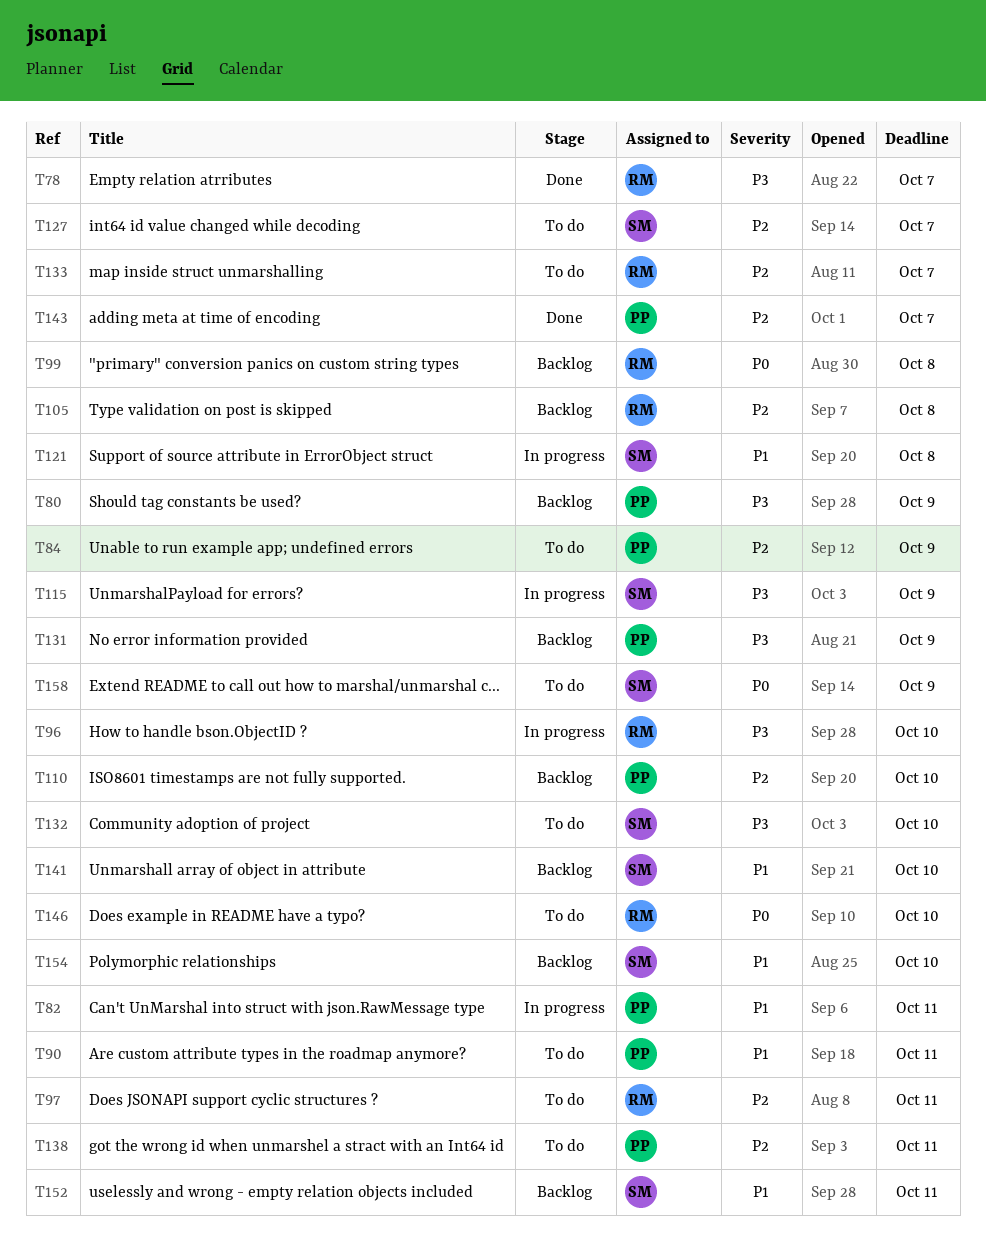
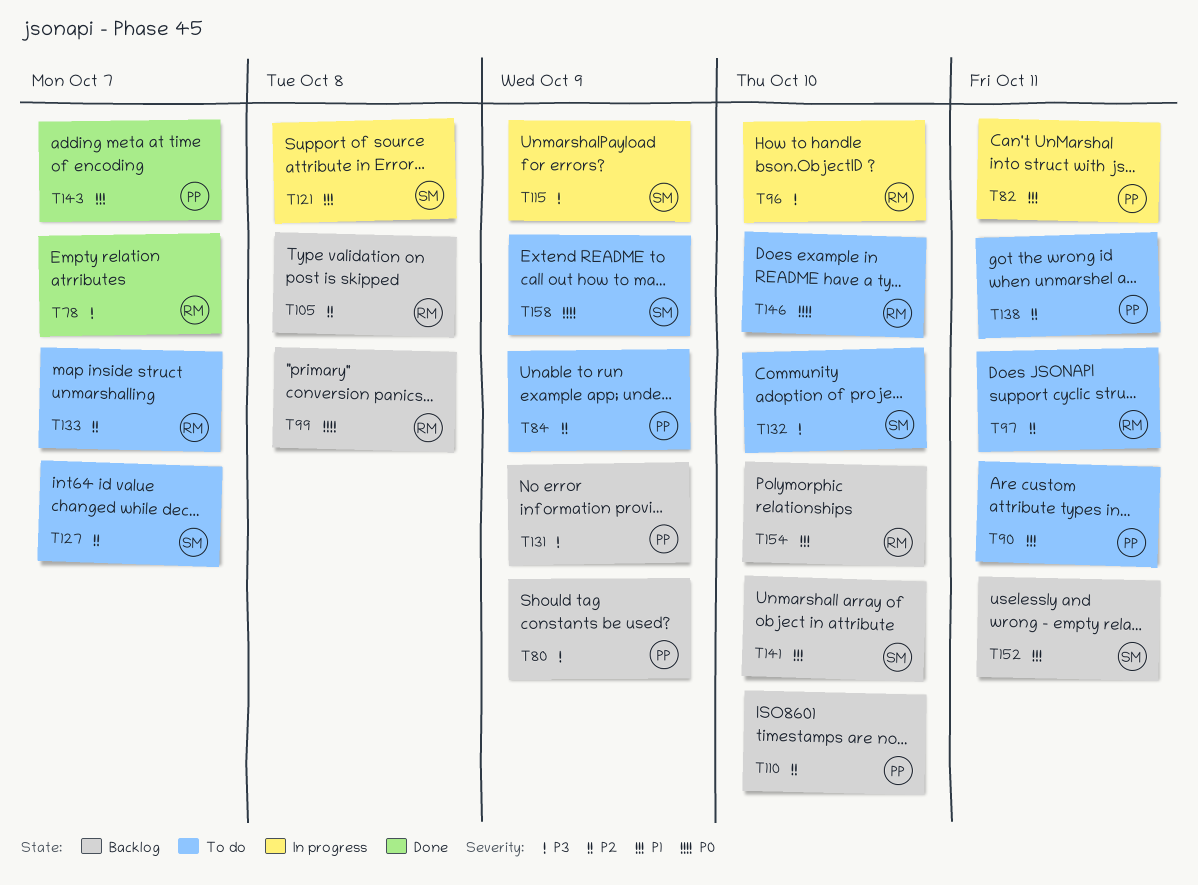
T143, priority: P2 -> P1
T154, owner: SM -> RM

